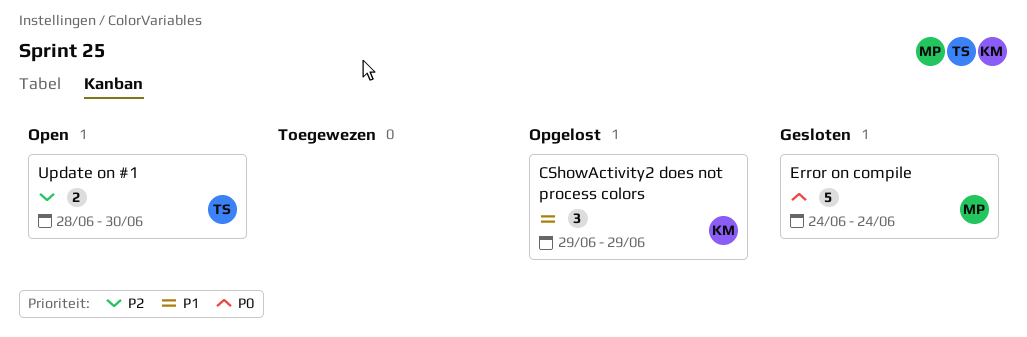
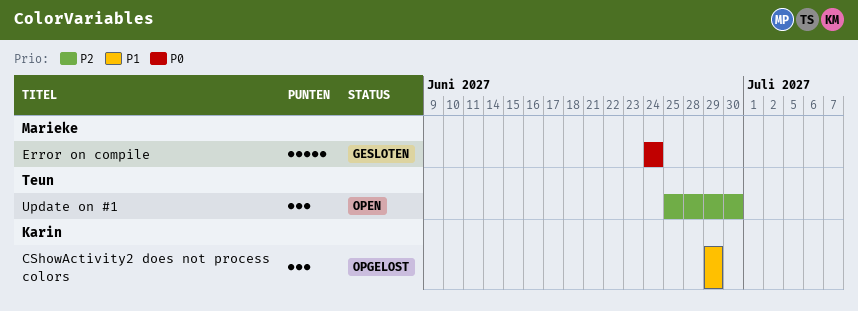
Update on #1, estimate: 2 -> 3
Update on #1, start: Jun 28 -> Jun 25

